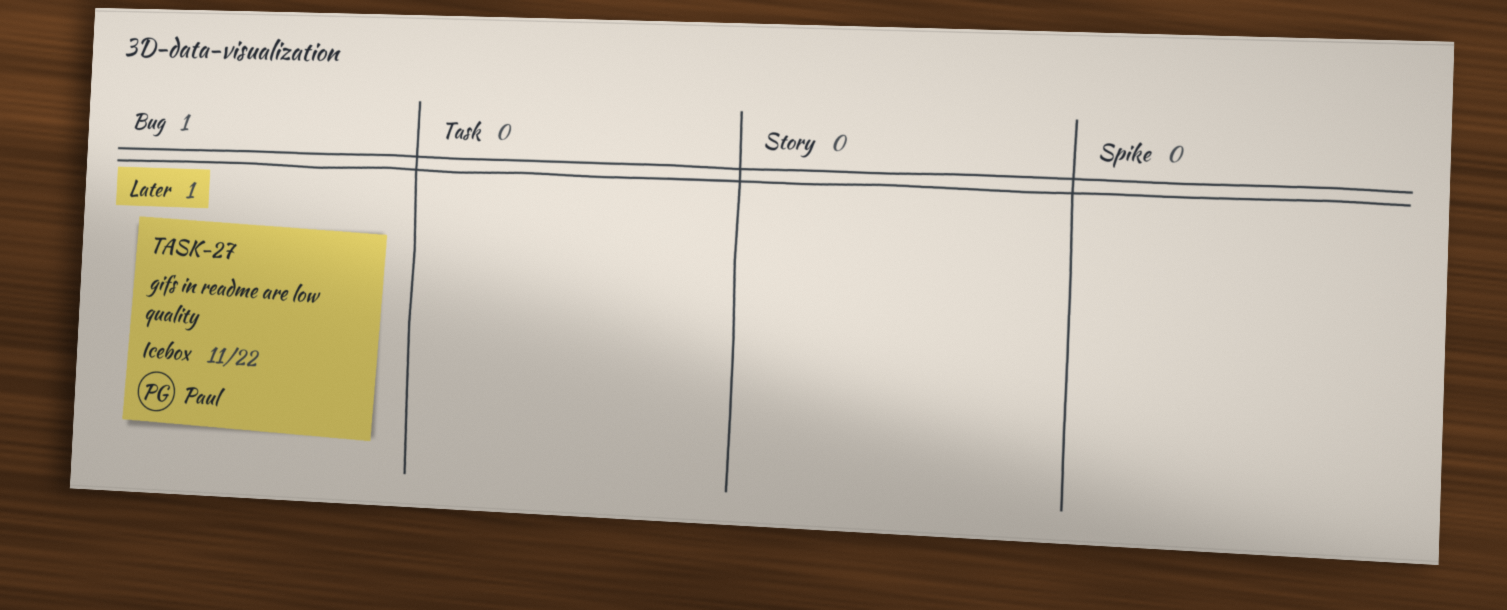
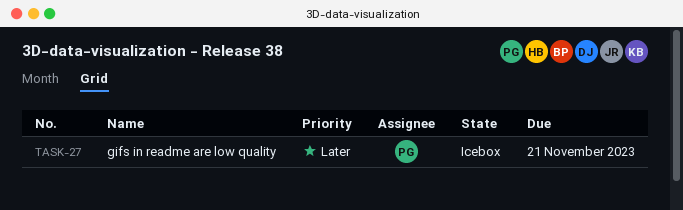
TASK-27, due: Nov 22 -> Nov 21

